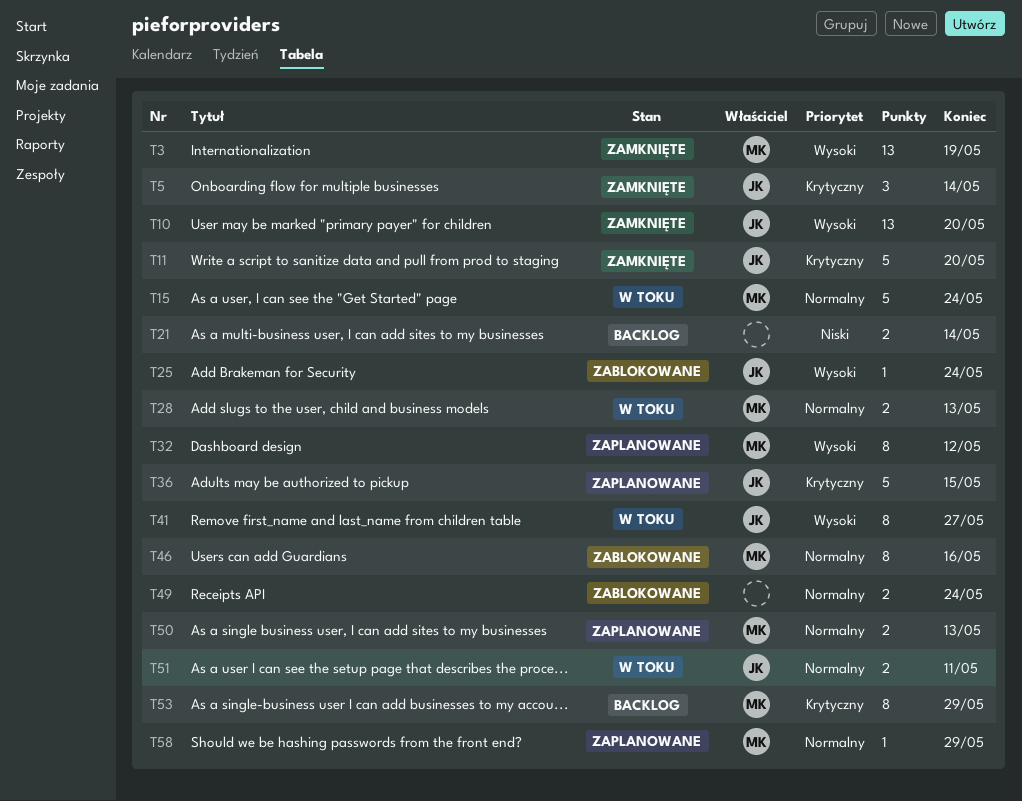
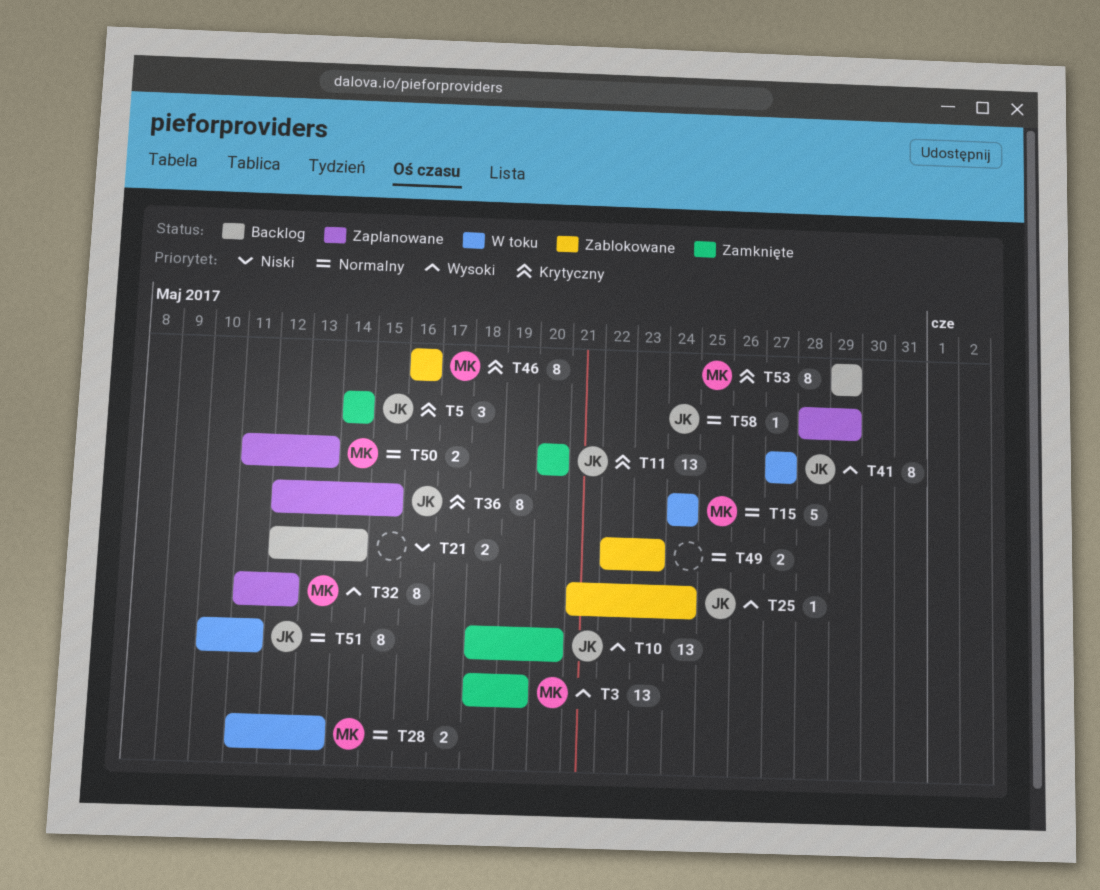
T11, estimate: 5 -> 13
T36, estimate: 5 -> 8
T46, priority: Normalny -> Krytyczny
T49, due: May 24 -> May 23
T51, estimate: 2 -> 8
T58, owner: MK -> JK

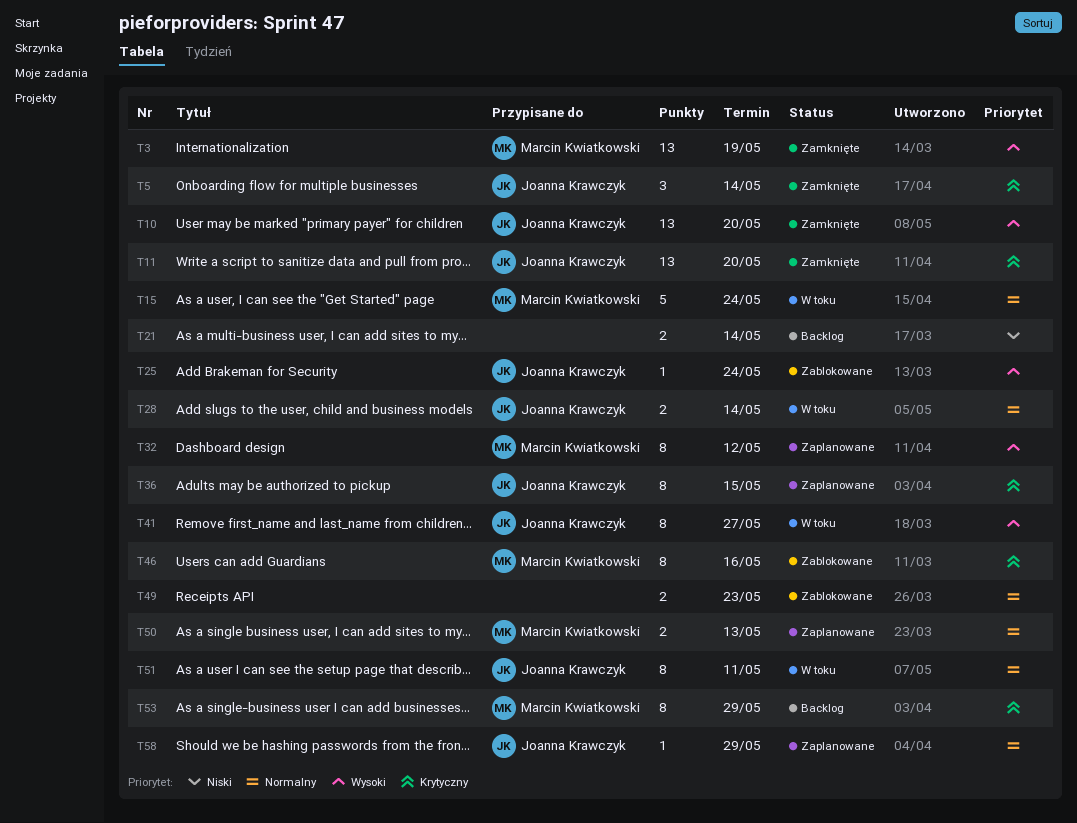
T28, owner: Marcin Kwiatkowski -> Joanna Krawczyk
T28, due: May 13 -> May 14

